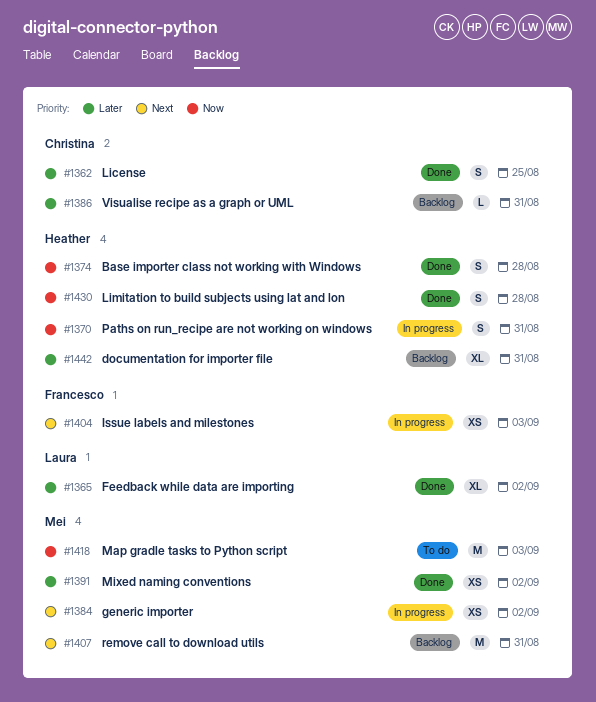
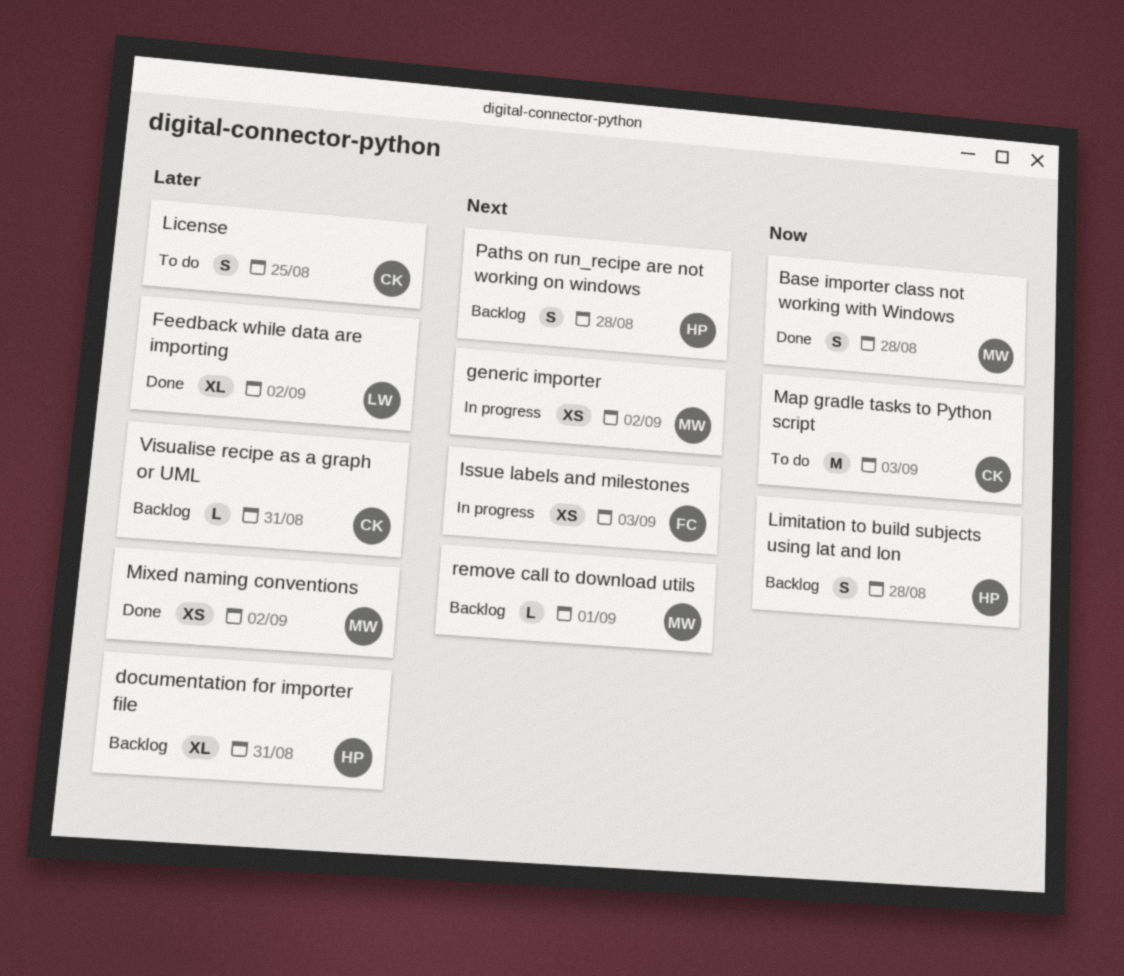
Base importer class not working with Windows, owner: Heather -> Mei
License, status: Done -> To do
Limitation to build subjects using lat and lon, status: Done -> Backlog
Map gradle tasks to Python script, owner: Mei -> Christina
Paths on run_recipe are not working on windows, status: In progress -> Backlog
Paths on run_recipe are not working on windows, priority: Now -> Next
Paths on run_recipe are not working on windows, due: Aug 31 -> Aug 28
remove call to download utils, estimate: M -> L
remove call to download utils, due: Aug 31 -> Sep 1

